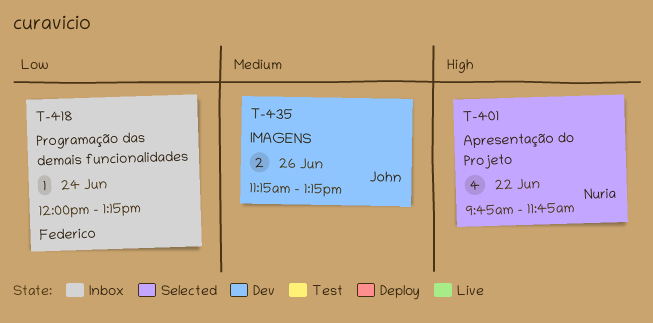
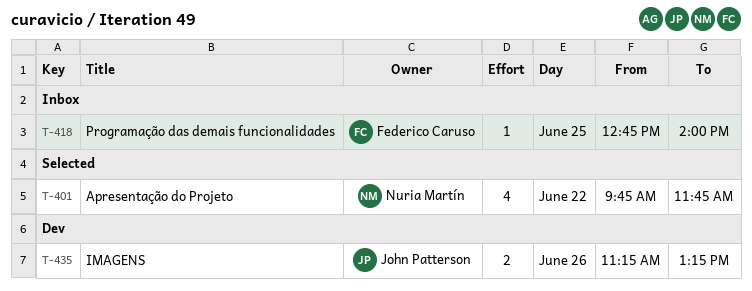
T-418, day: Jun 24 -> Jun 25
T-418, begins: 12:00 -> 12:45
T-418, ends: 13:15 -> 14:00

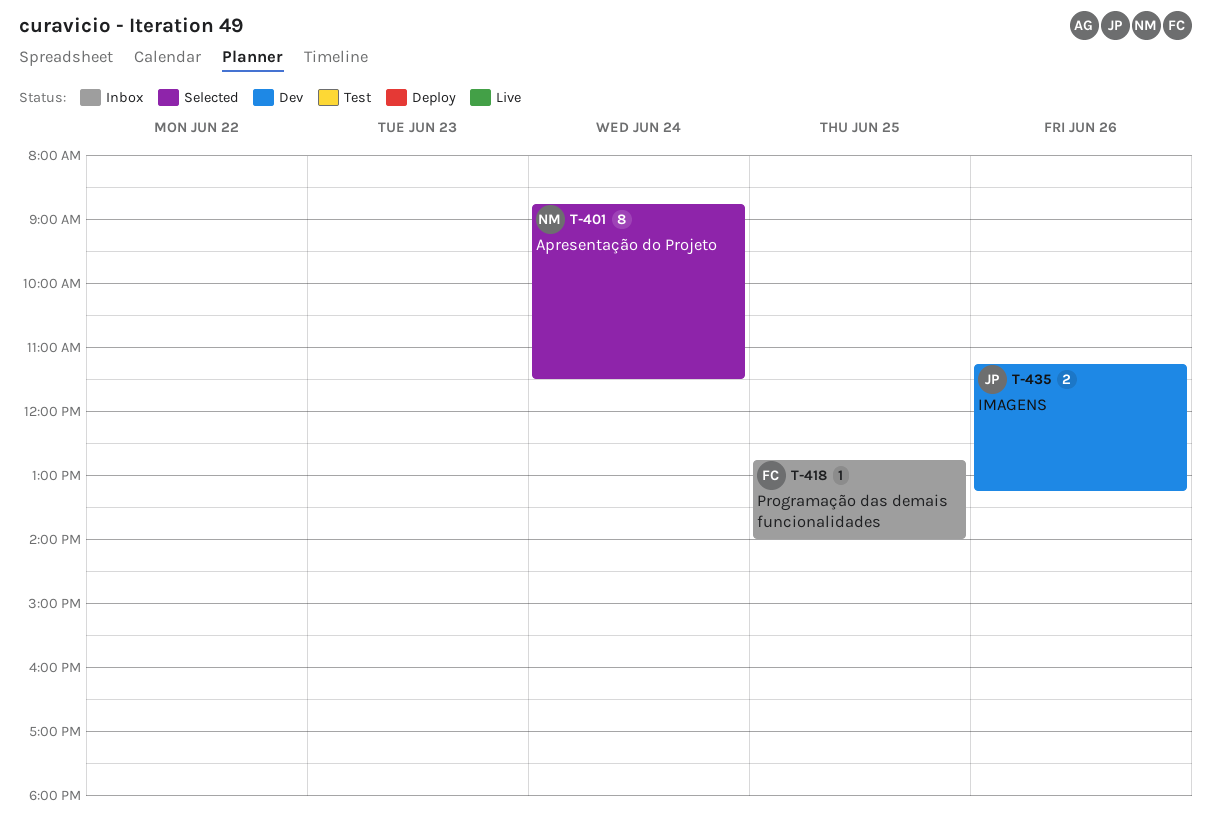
T-401, estimate: 4 -> 8
T-401, day: Jun 22 -> Jun 24
T-401, begins: 09:45 -> 08:45
T-401, ends: 11:45 -> 11:30

